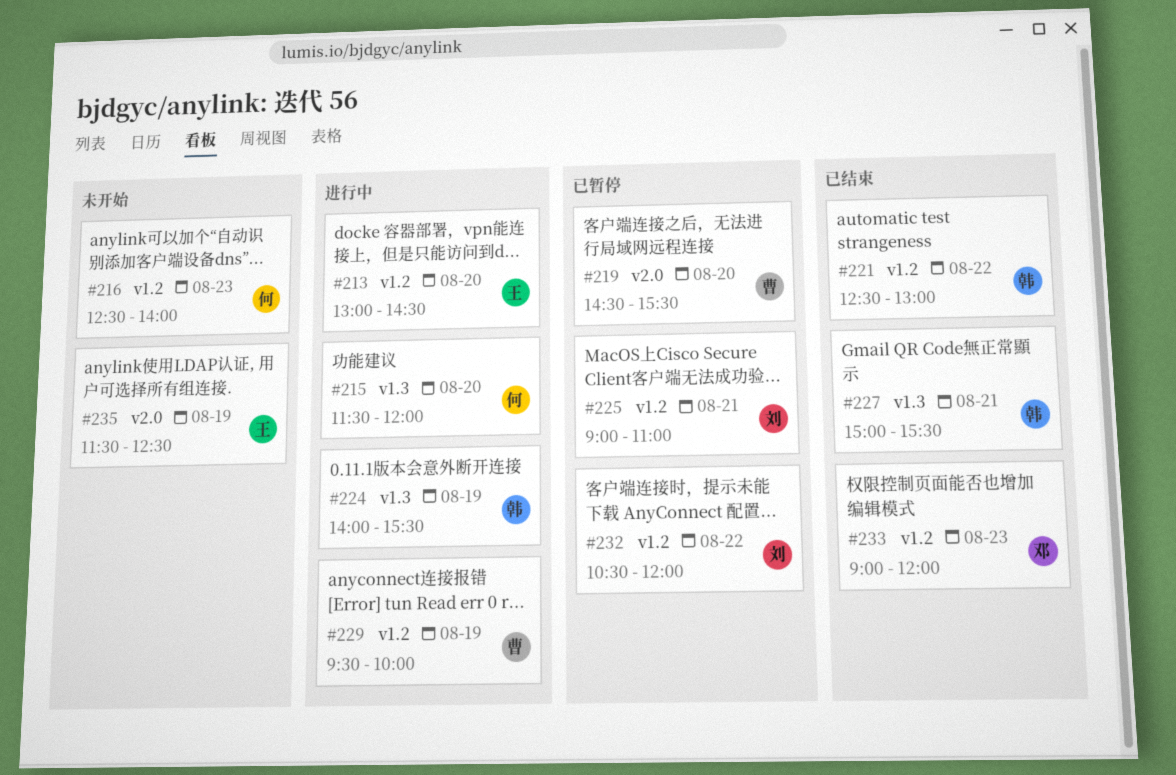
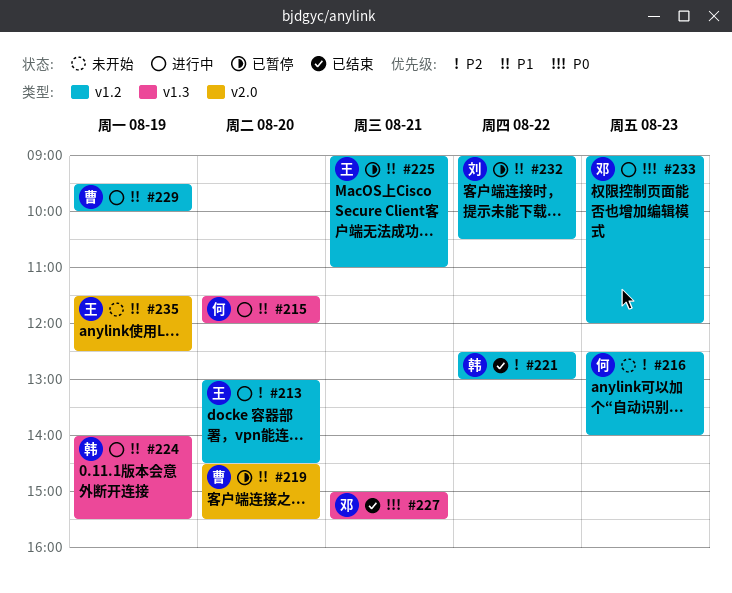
#225, owner: 刘 -> 王
#227, owner: 韩 -> 邓
#232, begins: 10:30 -> 09:00
#232, ends: 12:00 -> 10:30
#233, status: 已结束 -> 进行中

